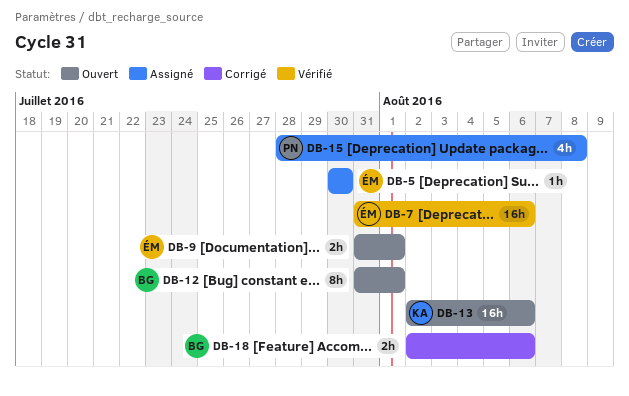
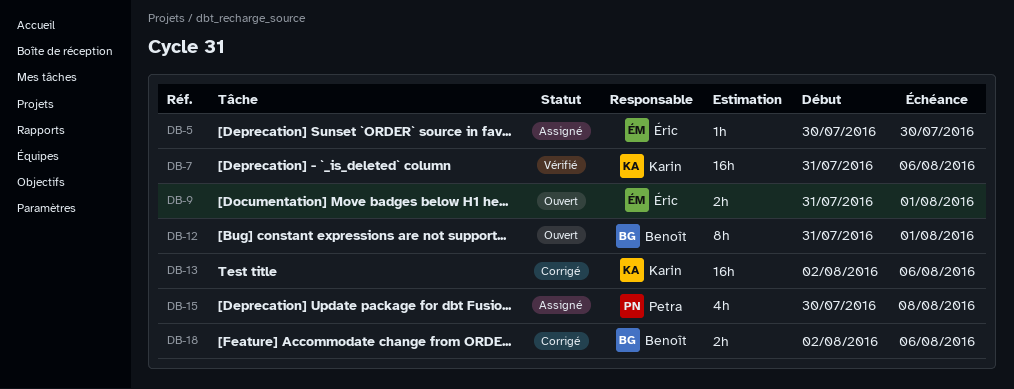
DB-7, owner: Éric -> Karin
DB-13, status: Ouvert -> Corrigé
DB-15, start: Jul 28 -> Jul 30

